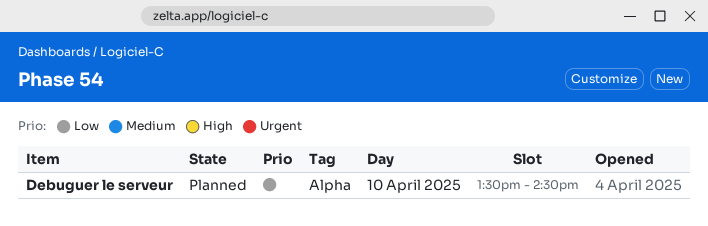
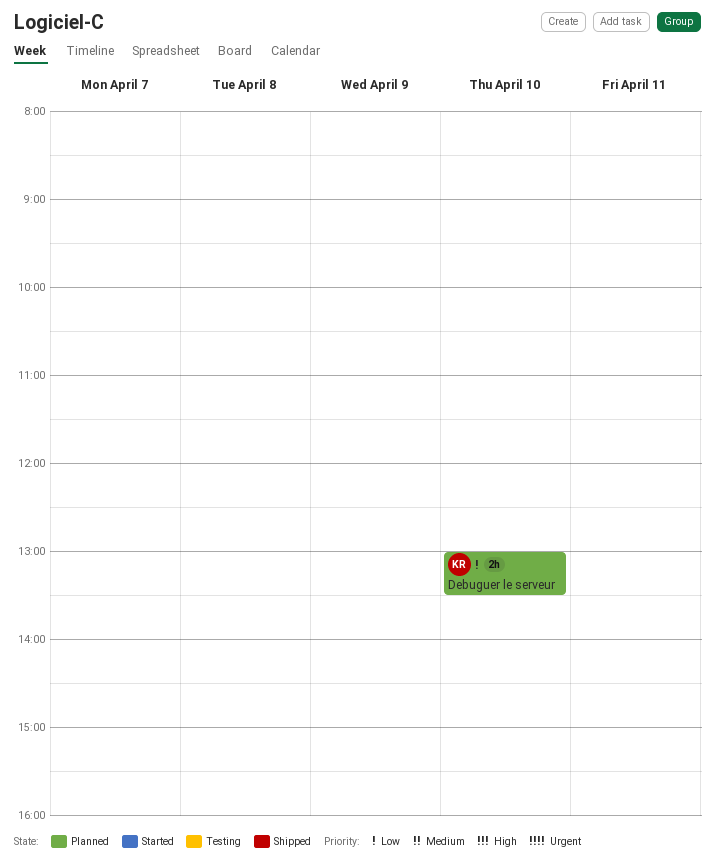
Debuguer le serveur, begins: 13:30 -> 13:00
Debuguer le serveur, ends: 14:30 -> 13:30

